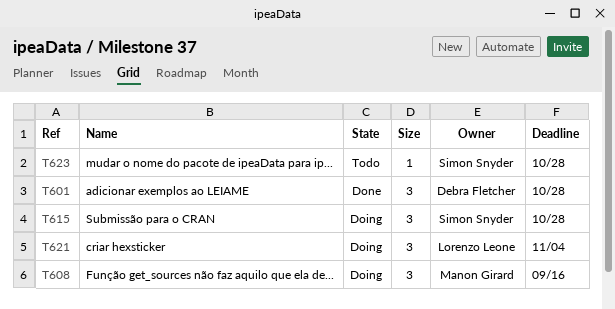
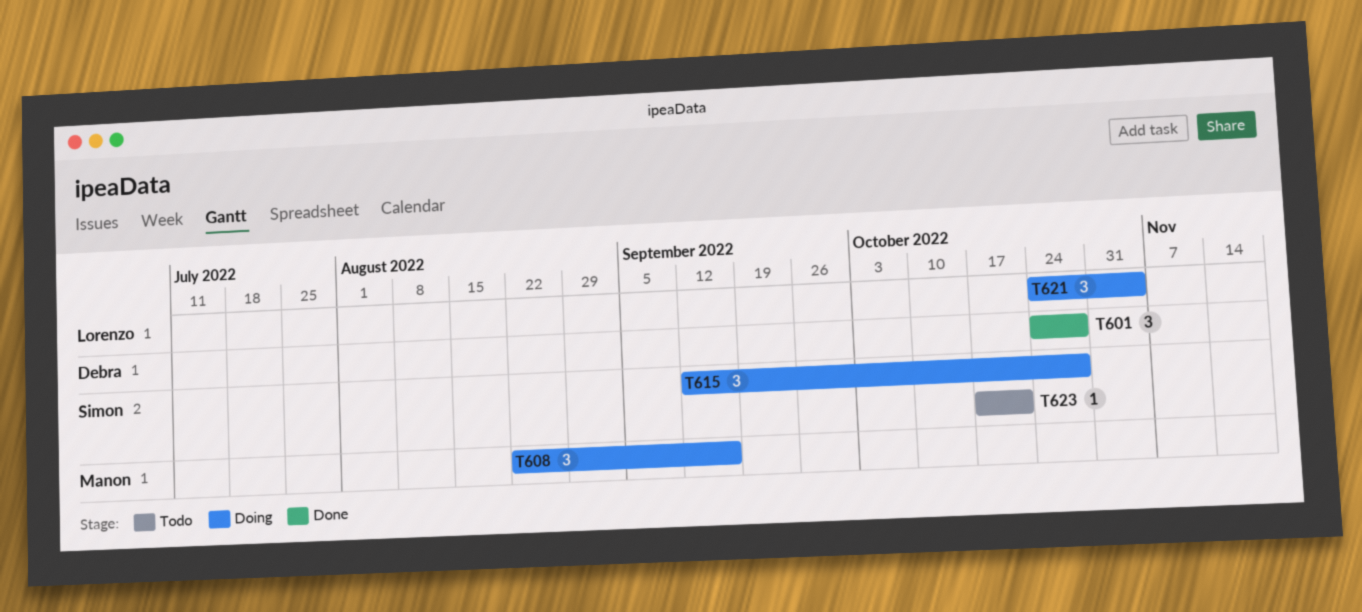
T623, due: Oct 28 -> Oct 21

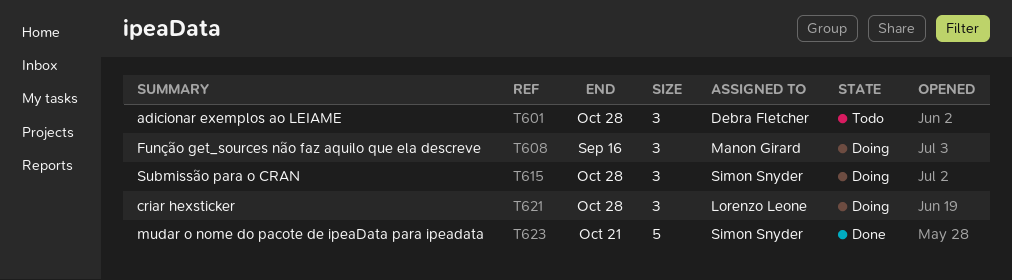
T601, status: Done -> Todo
T621, due: Nov 4 -> Oct 28
T623, status: Todo -> Done
T623, estimate: 1 -> 5

